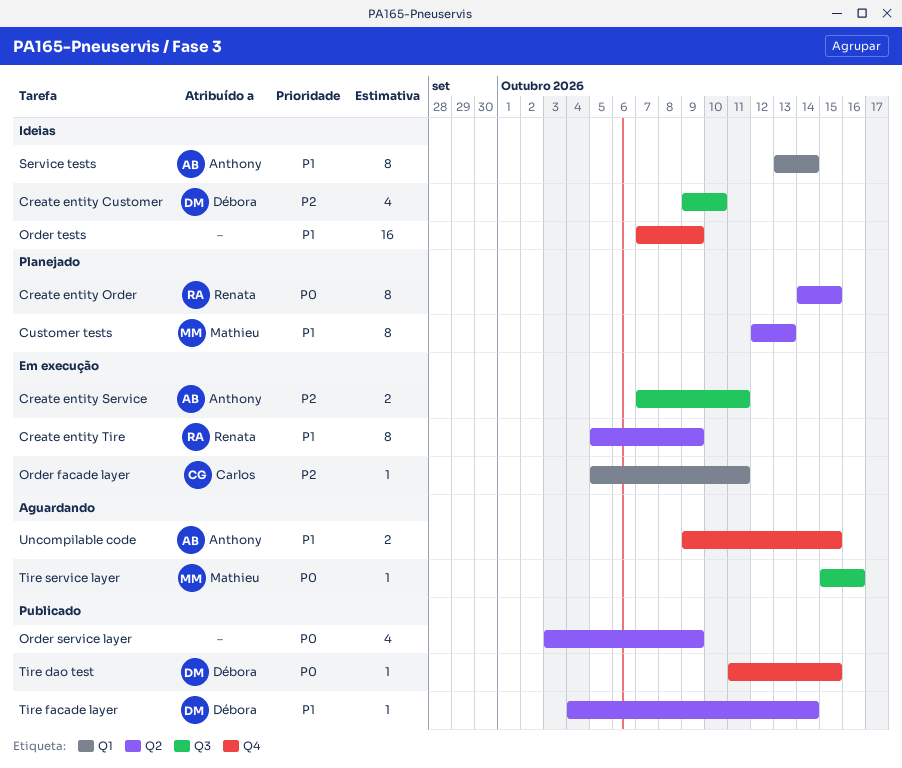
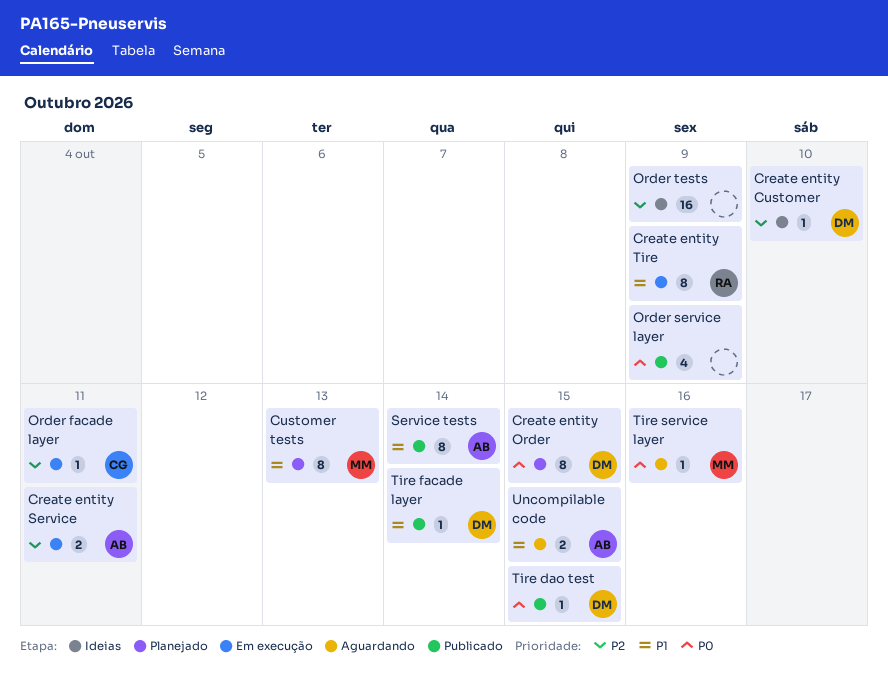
Create entity Customer, estimate: 4 -> 1
Create entity Order, owner: Renata -> Débora
Order tests, priority: P1 -> P2
Service tests, status: Ideias -> Publicado

